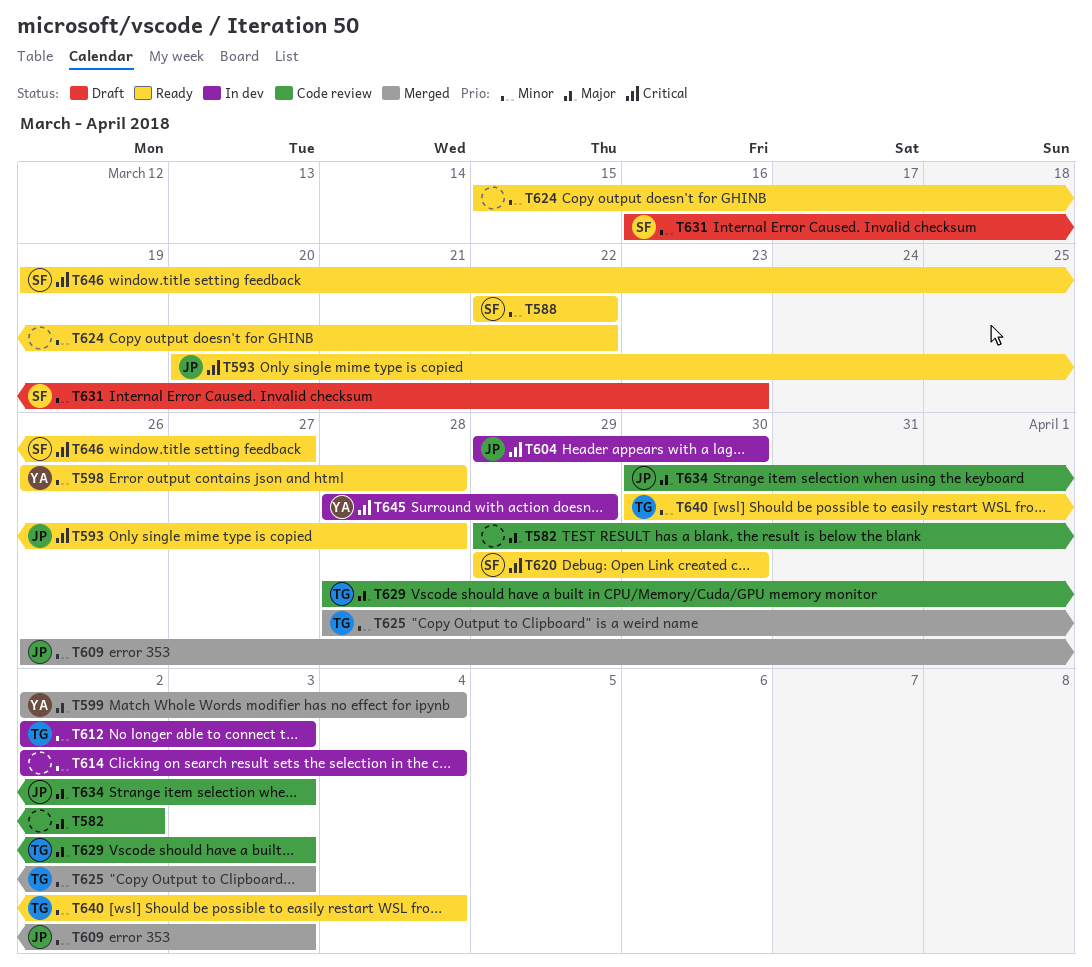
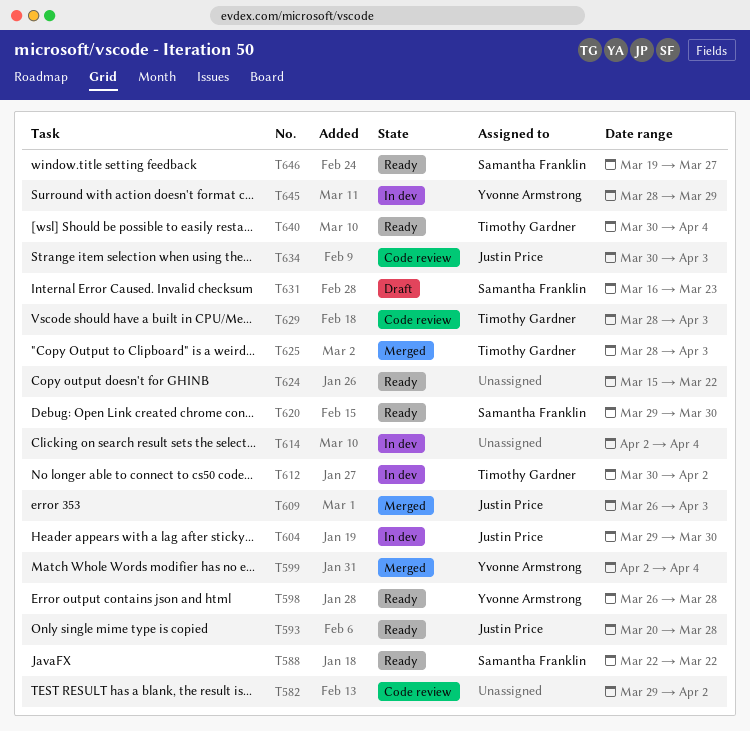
T612, start: Apr 2 -> Mar 30
T612, due: Apr 3 -> Apr 2

